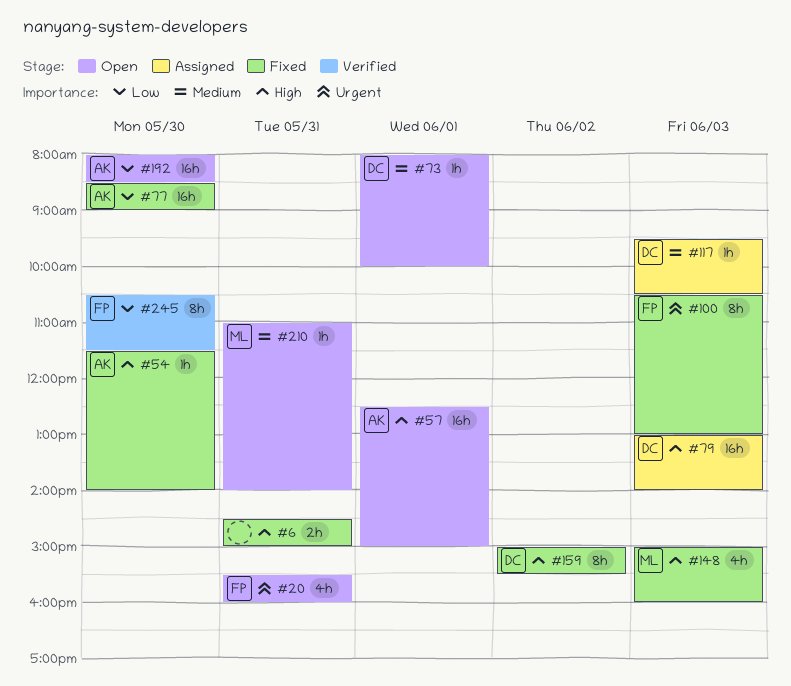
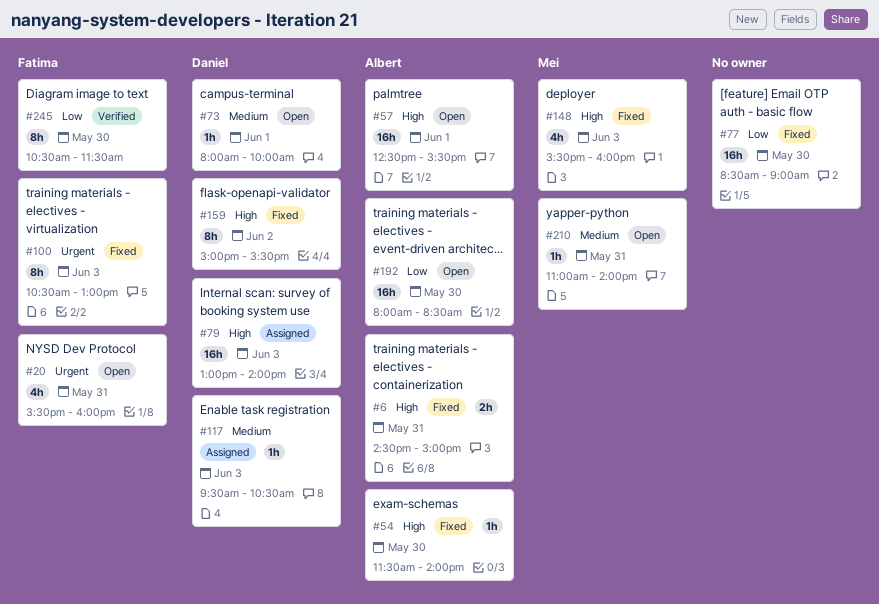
#6, owner: none -> Albert
#57, ends: 15:00 -> 15:30
#77, owner: Albert -> none
#148, begins: 15:00 -> 15:30

